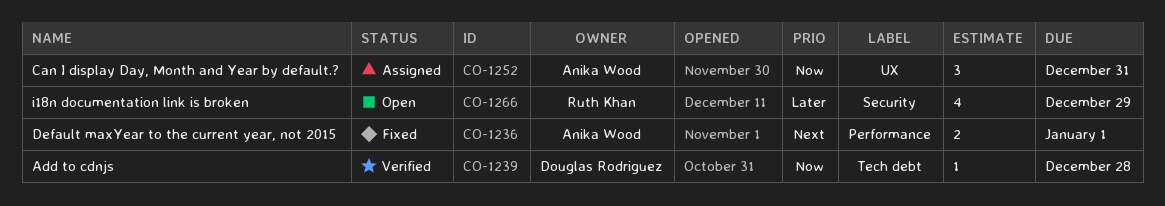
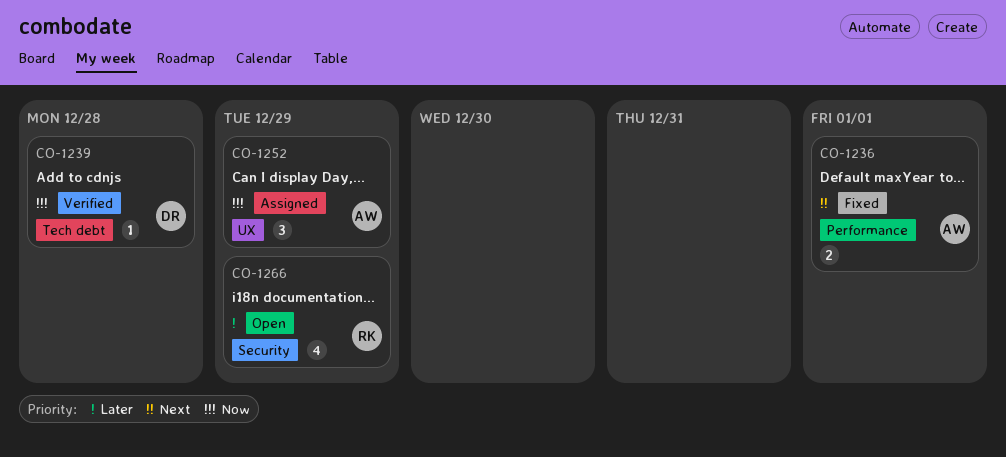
CO-1252, due: Dec 31 -> Dec 29

